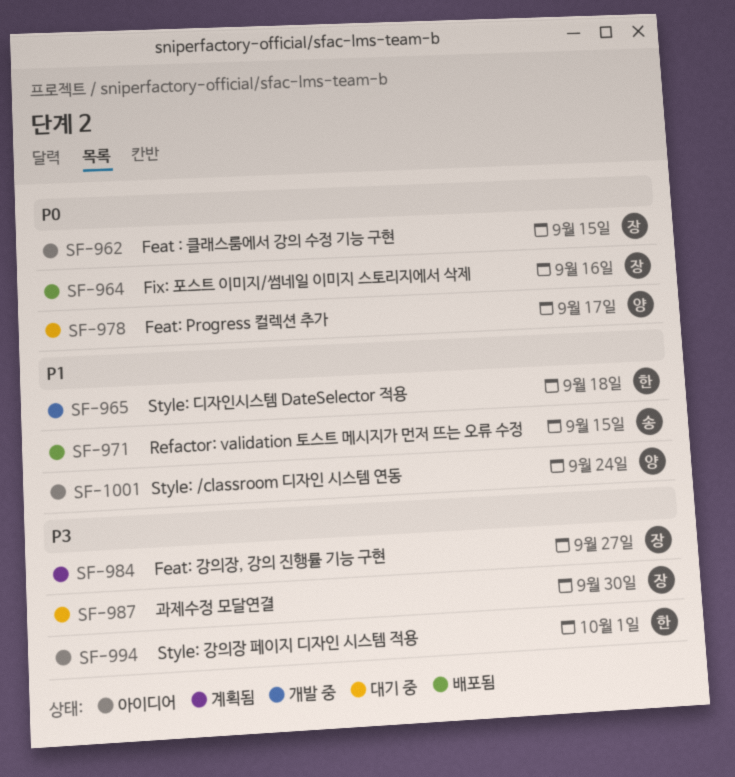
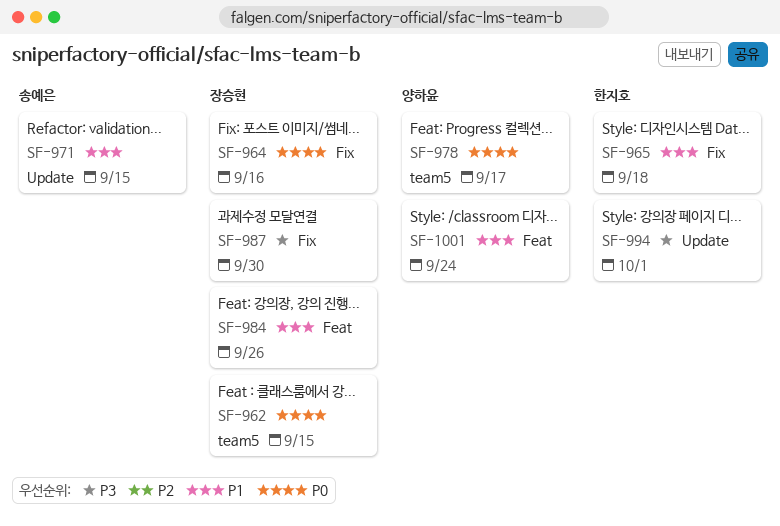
SF-984, priority: P3 -> P1
SF-984, due: Sep 27 -> Sep 26

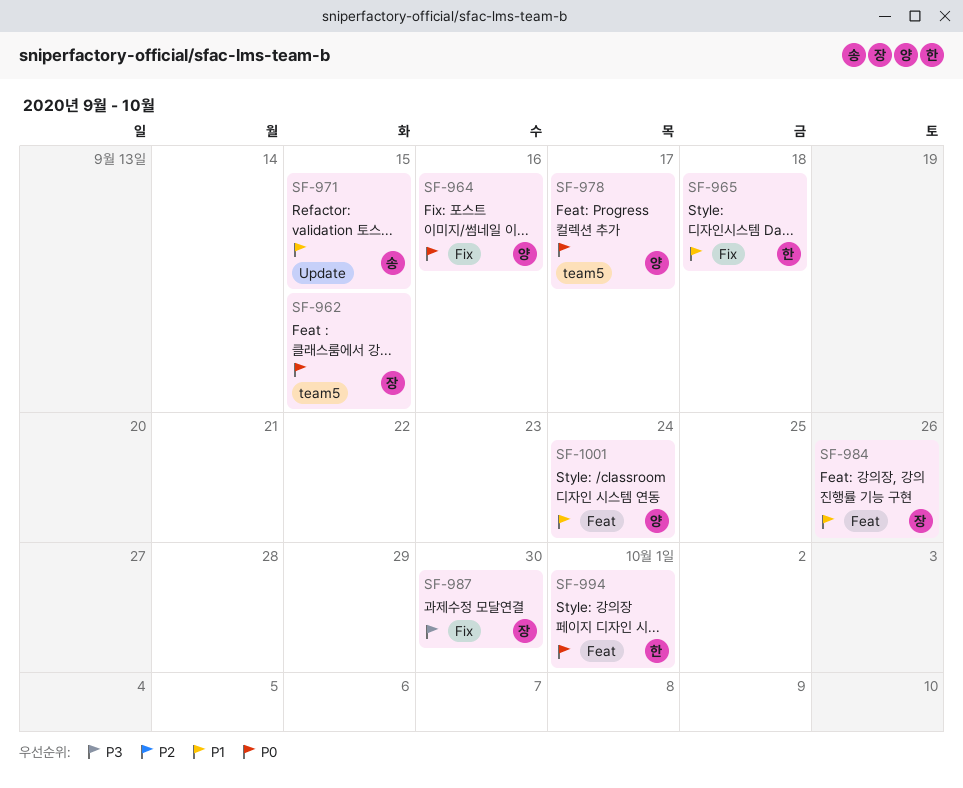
SF-964, owner: 장승현 -> 양하윤
SF-994, priority: P3 -> P0
SF-994, label: Update -> Feat

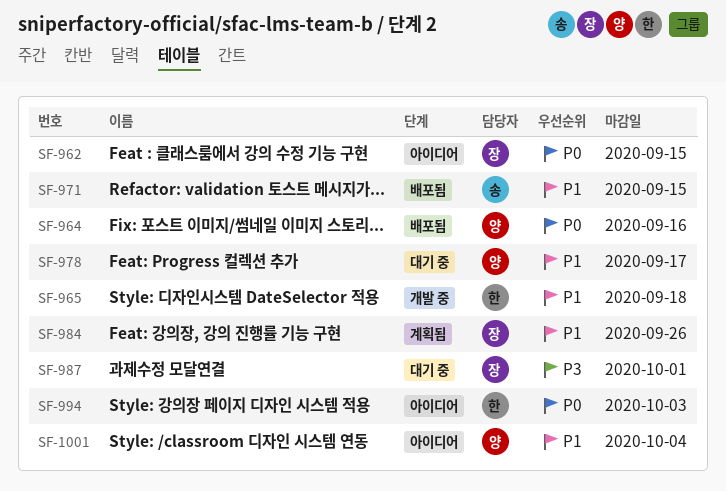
SF-978, priority: P0 -> P1
SF-987, due: Sep 30 -> Oct 1
SF-994, due: Oct 1 -> Oct 3
SF-1001, due: Sep 24 -> Oct 4

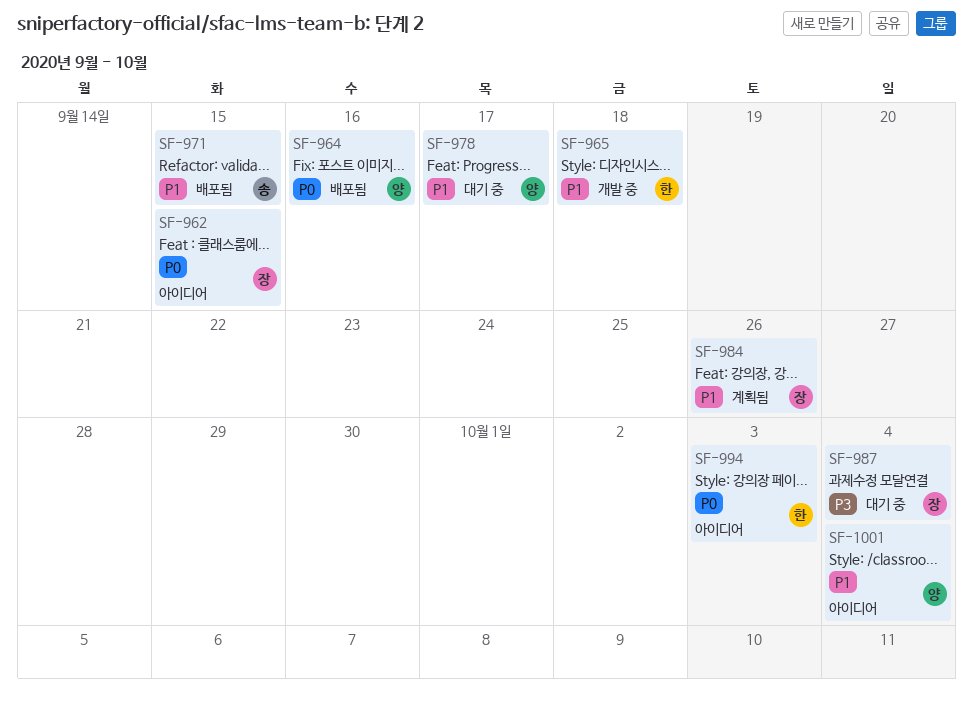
SF-987, due: Oct 1 -> Oct 4

